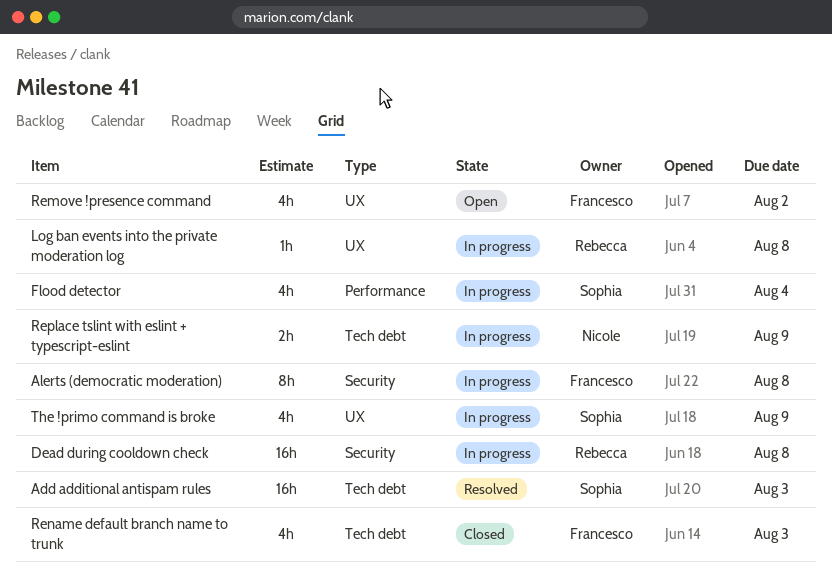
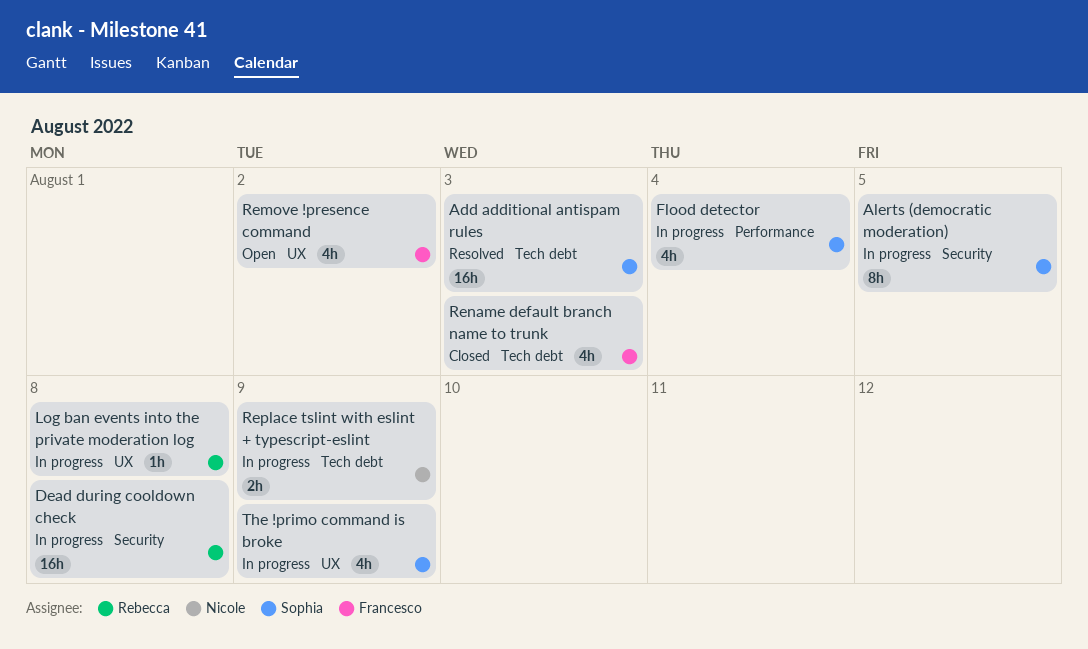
Alerts (democratic moderation), owner: Francesco -> Sophia
Alerts (democratic moderation), due: Aug 8 -> Aug 5

